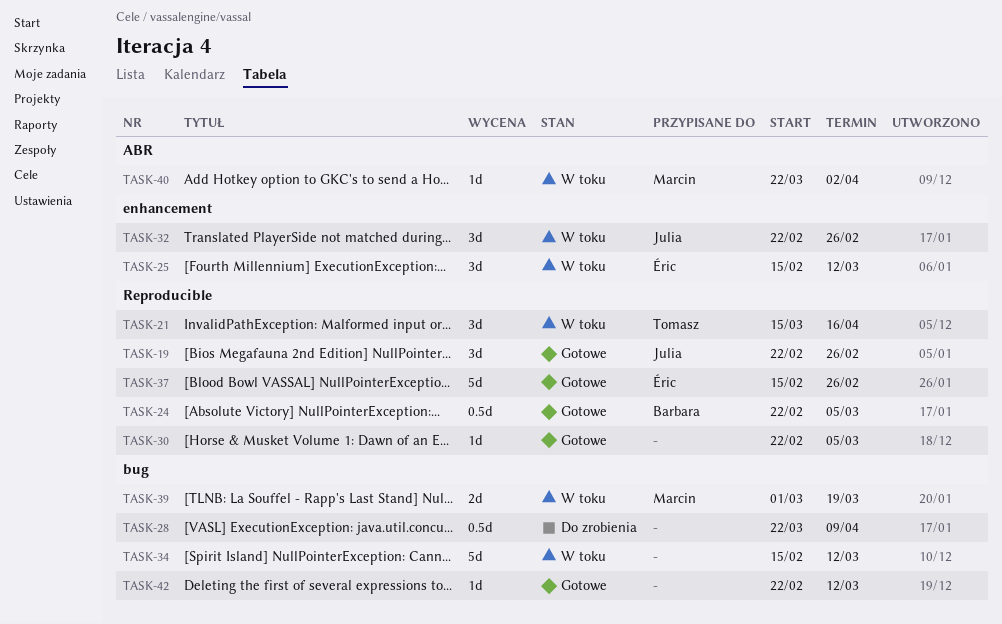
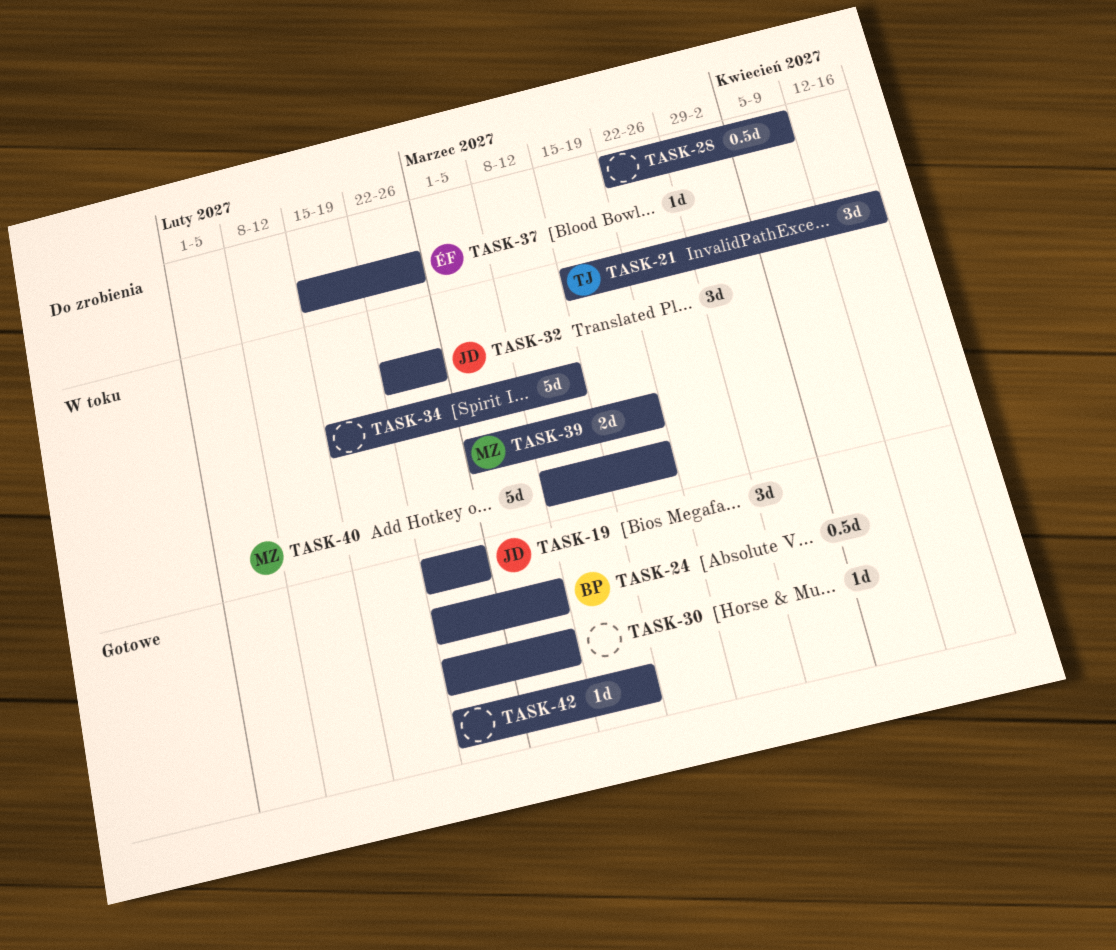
TASK-25: present -> none
TASK-37, status: Gotowe -> Do zrobienia
TASK-37, estimate: 5d -> 1d
TASK-40, estimate: 1d -> 5d
TASK-40, start: Mar 22 -> Mar 8
TASK-40, due: Apr 2 -> Mar 19

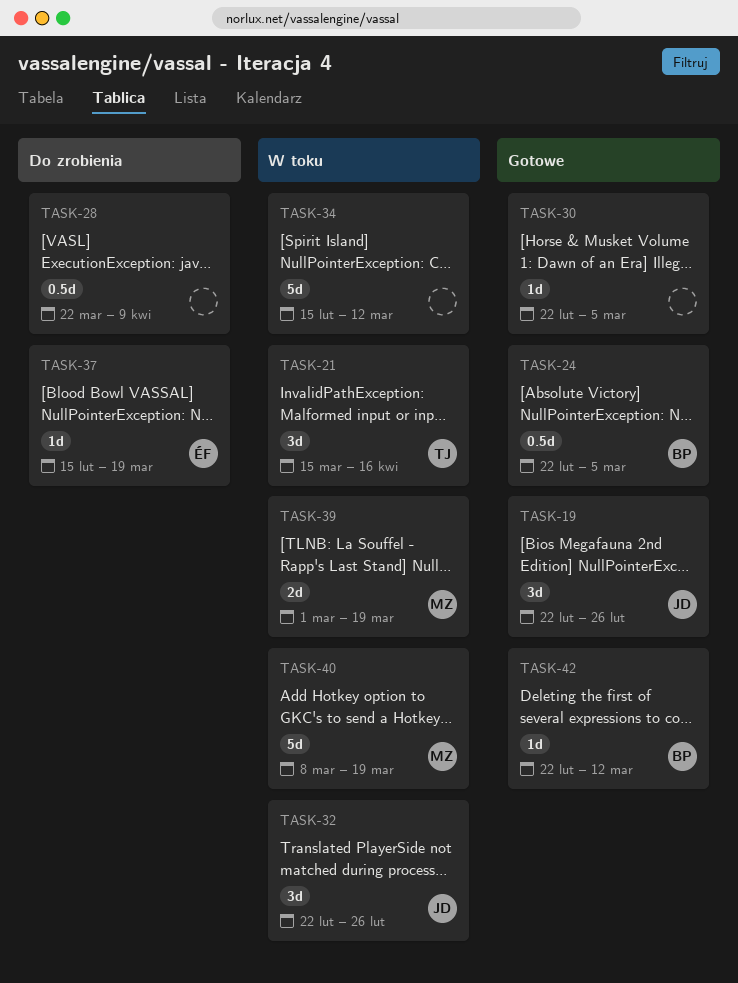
TASK-37, due: Feb 26 -> Mar 19
TASK-42, owner: none -> BP

